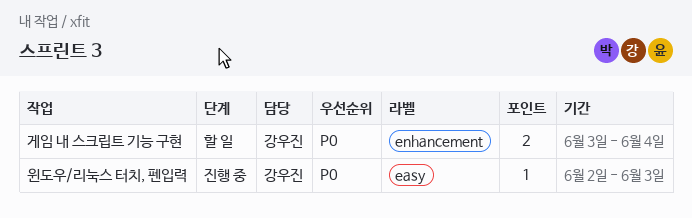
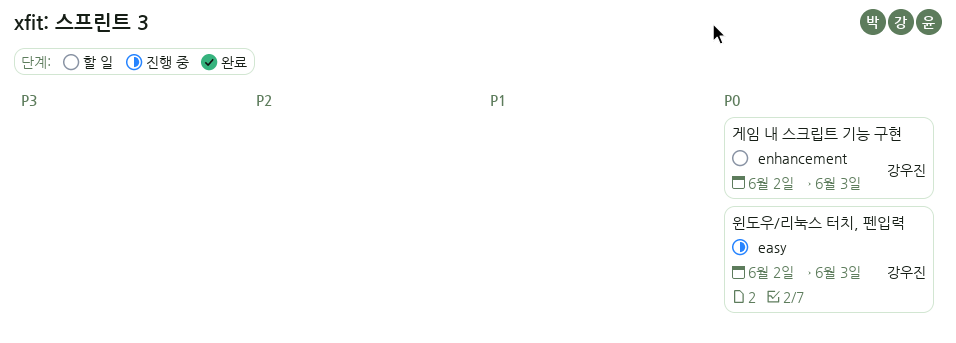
게임 내 스크립트 기능 구현, start: Jun 3 -> Jun 2
게임 내 스크립트 기능 구현, due: Jun 4 -> Jun 3

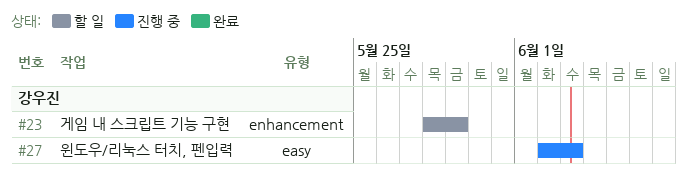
게임 내 스크립트 기능 구현, start: Jun 2 -> May 28
게임 내 스크립트 기능 구현, due: Jun 3 -> May 29

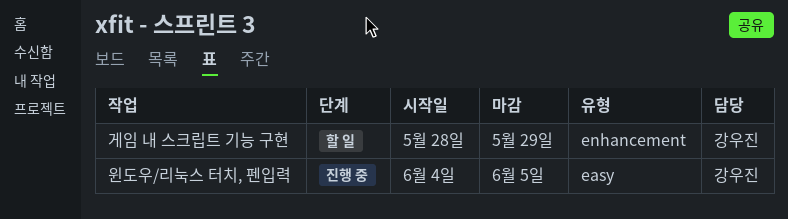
윈도우/리눅스 터치, 펜입력, start: Jun 2 -> Jun 4
윈도우/리눅스 터치, 펜입력, due: Jun 3 -> Jun 5

